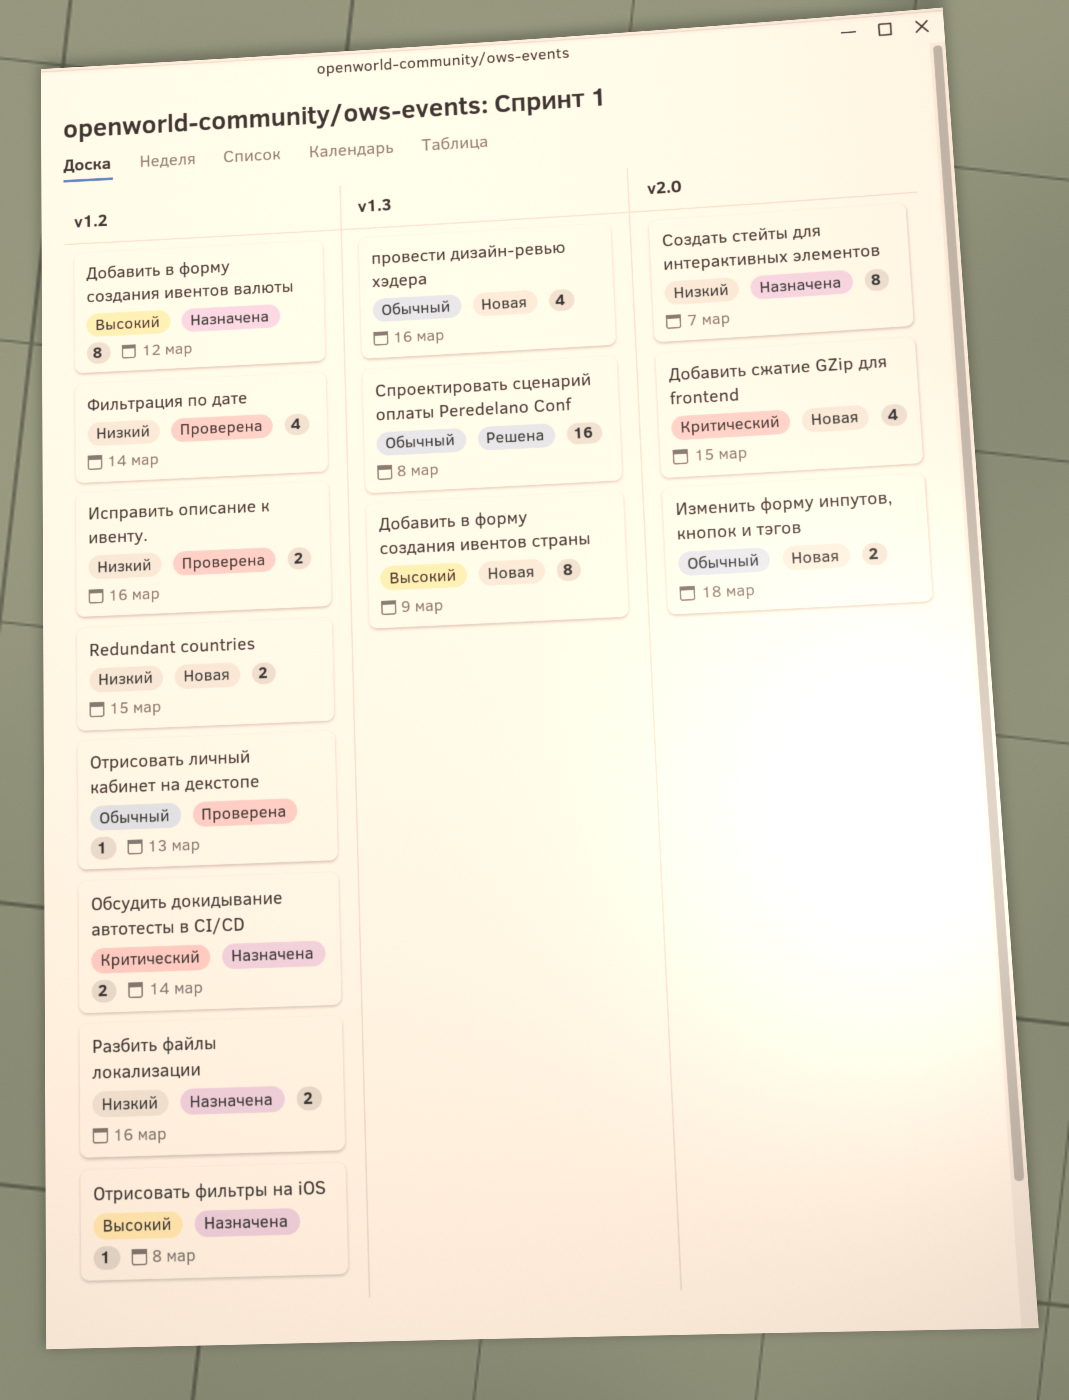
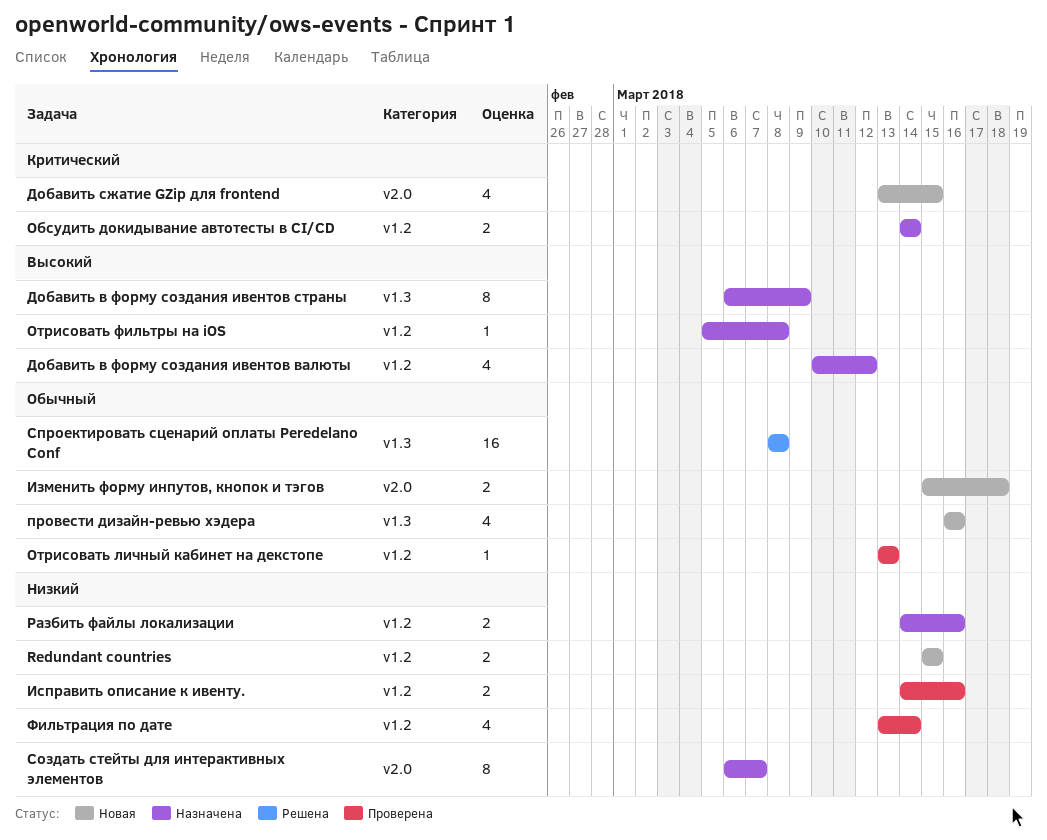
Добавить в форму создания ивентов валюты, estimate: 8 -> 4
Добавить в форму создания ивентов страны, status: Новая -> Назначена

